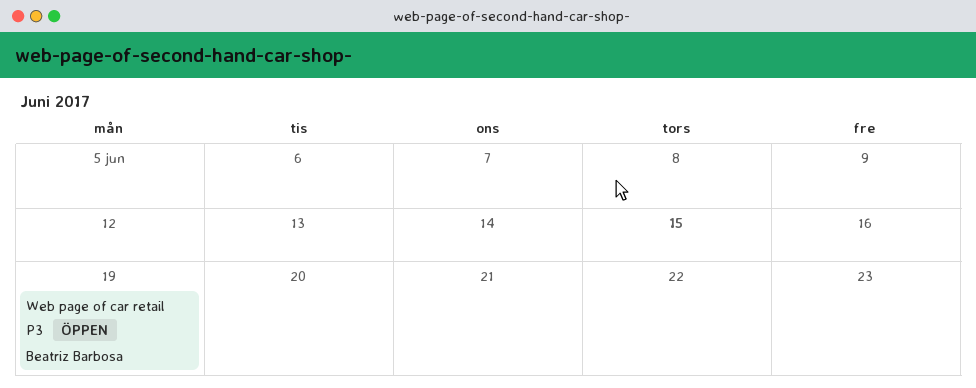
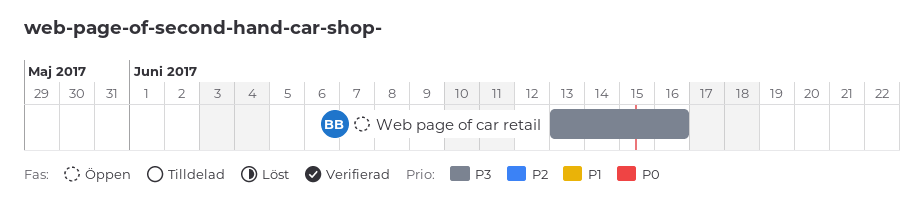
Web page of car retail, due: Jun 19 -> Jun 16

